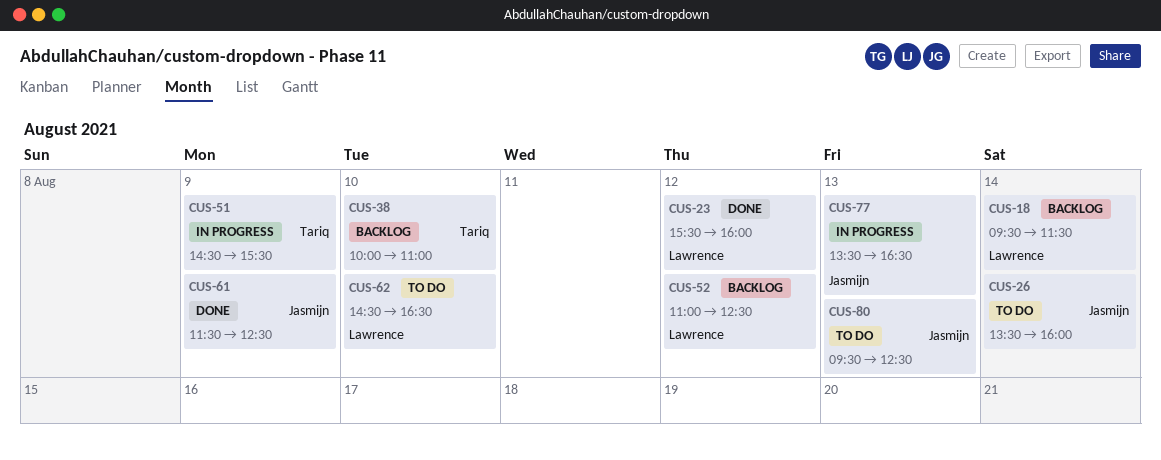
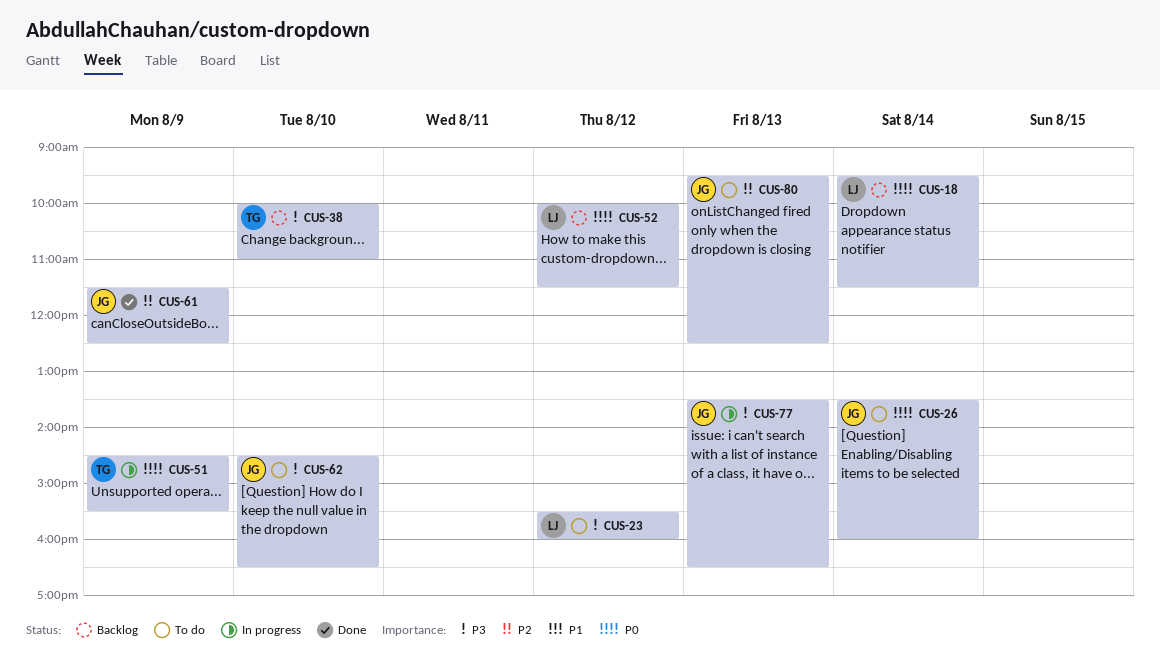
CUS-23, status: Done -> To do
CUS-52, begins: 11:00 -> 10:00
CUS-52, ends: 12:30 -> 11:30
CUS-62, owner: Lawrence -> Jasmijn

